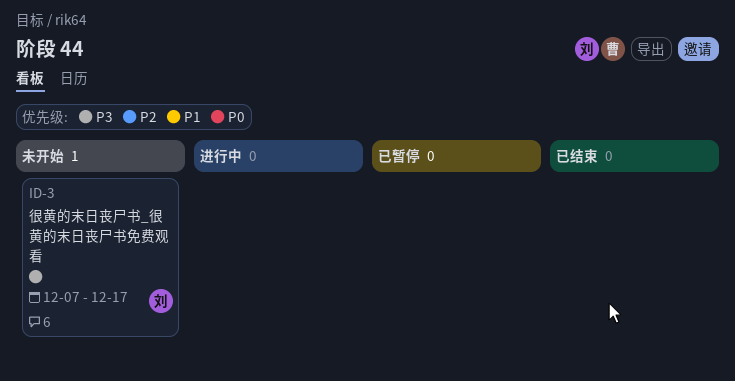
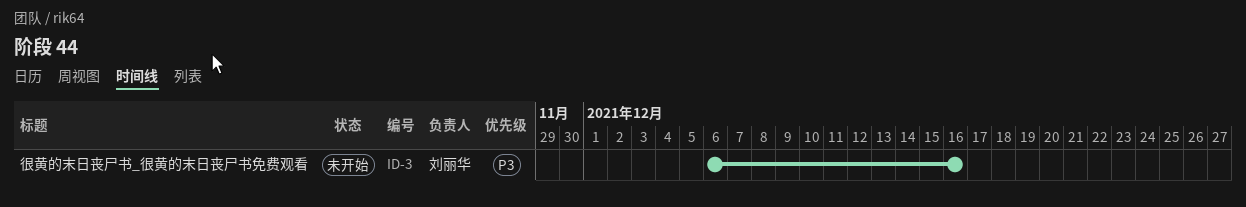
ID-3, start: Dec 7 -> Dec 6
ID-3, due: Dec 17 -> Dec 16

